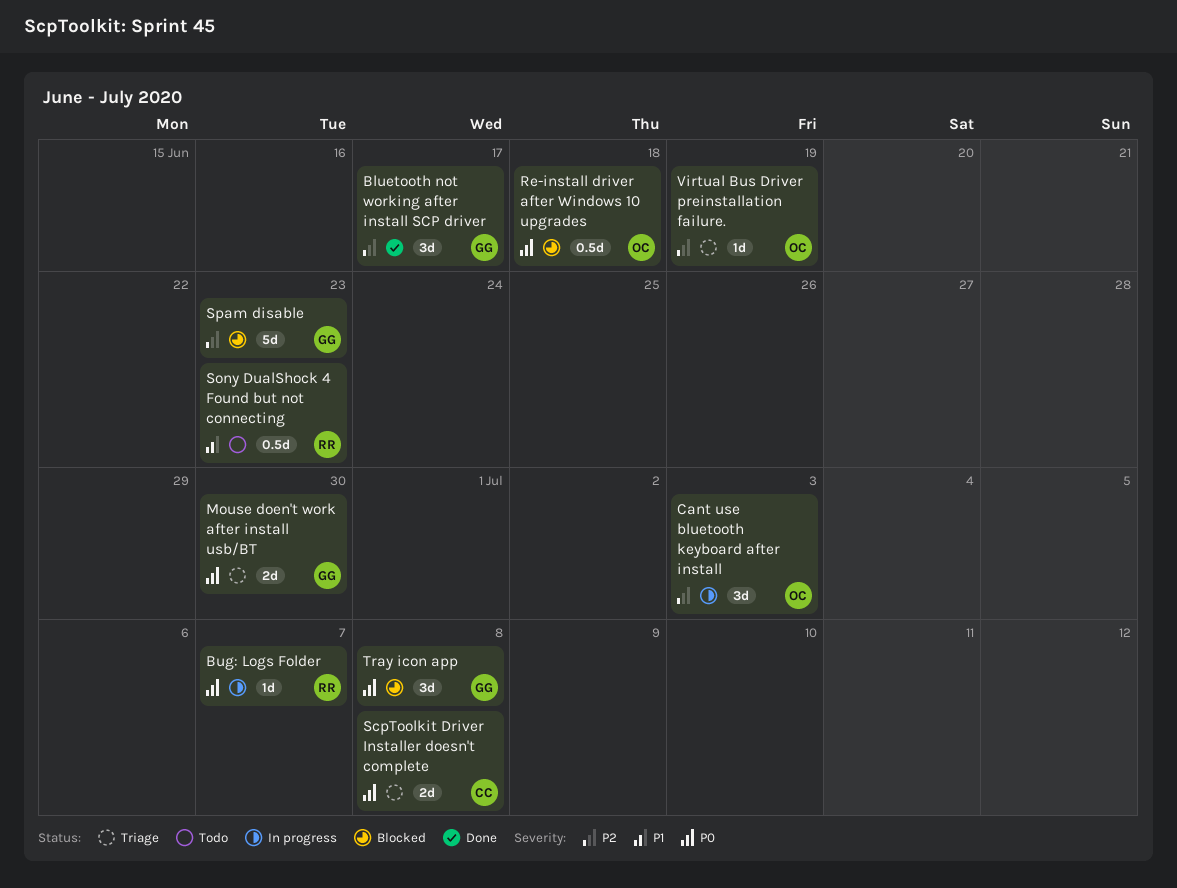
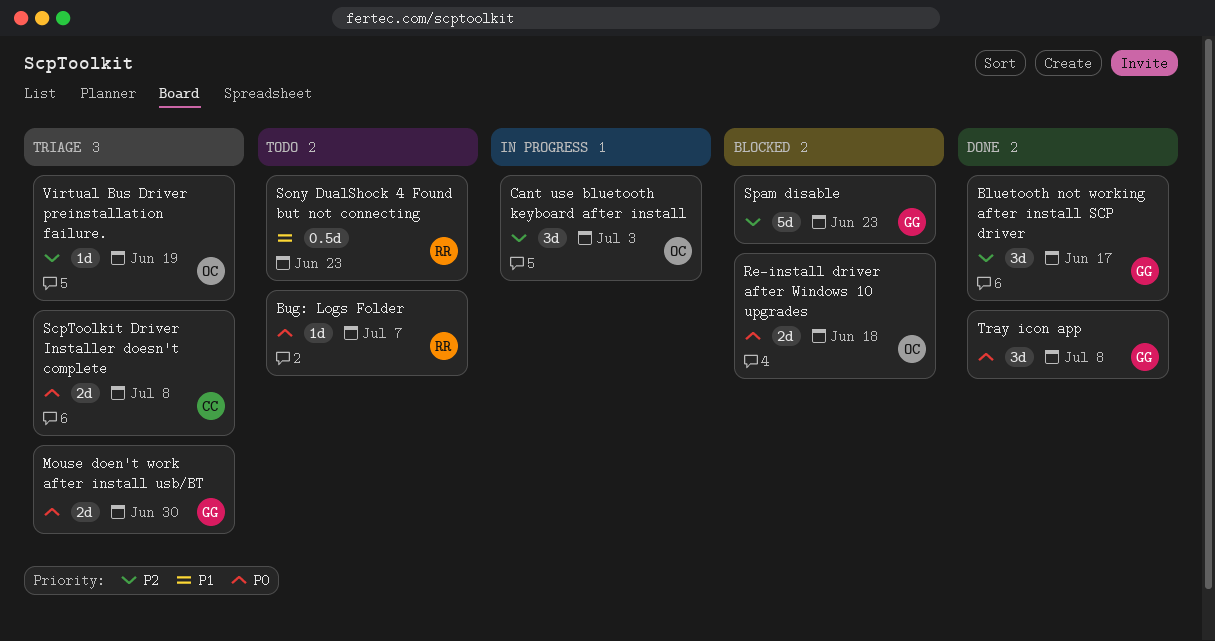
Bug: Logs Folder, status: In progress -> Todo
Re-install driver after Windows 10 upgrades, estimate: 0.5d -> 2d
Tray icon app, status: Blocked -> Done

